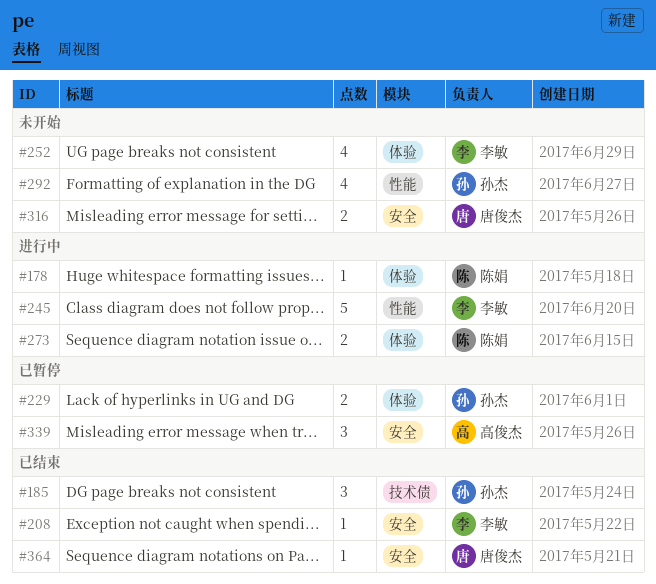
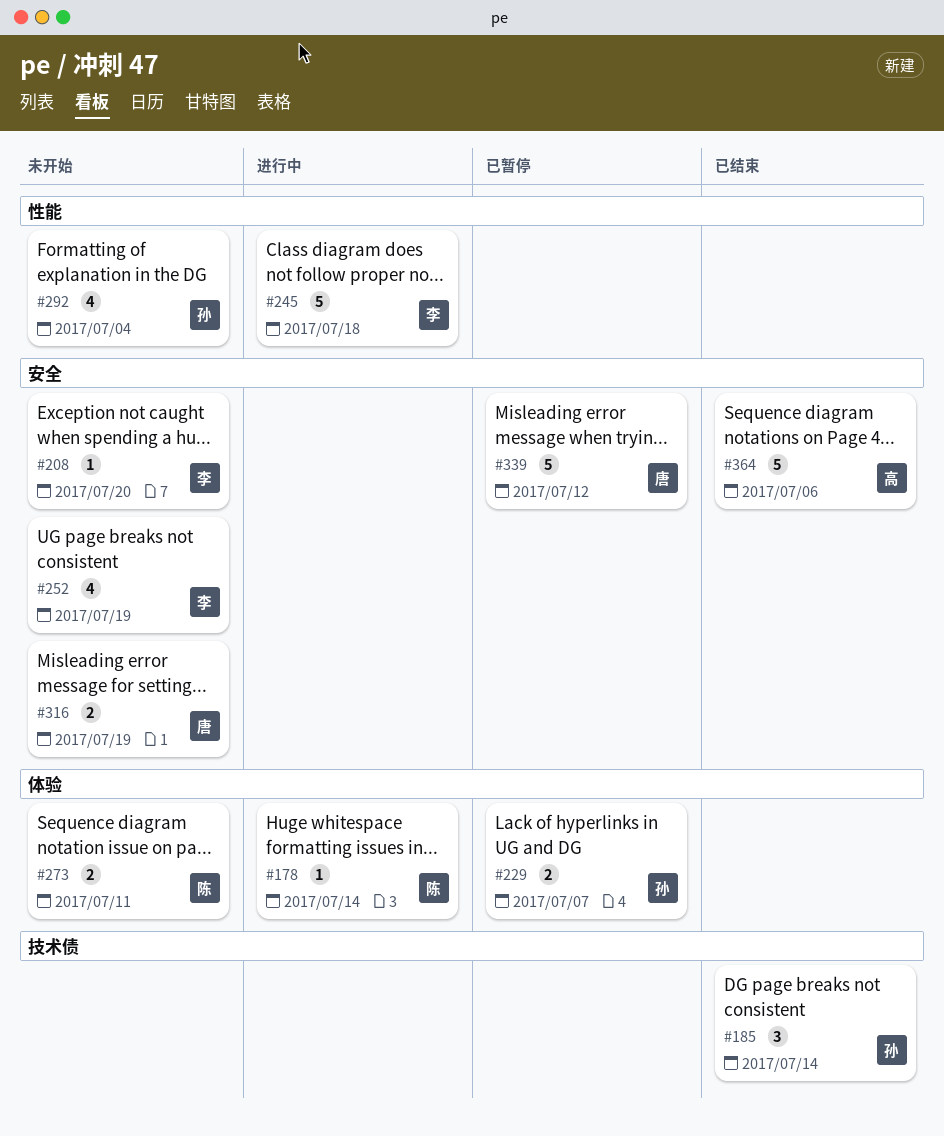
#208, status: 已结束 -> 未开始
#252, label: 体验 -> 安全
#273, status: 进行中 -> 未开始
#339, owner: 高俊杰 -> 唐俊杰
#339, estimate: 3 -> 5
#364, owner: 唐俊杰 -> 高俊杰
#364, estimate: 1 -> 5

